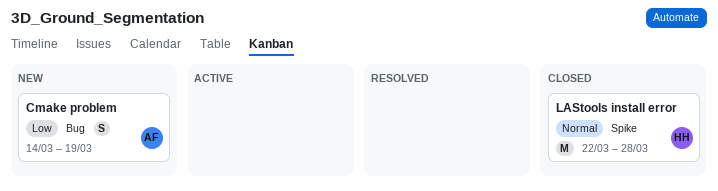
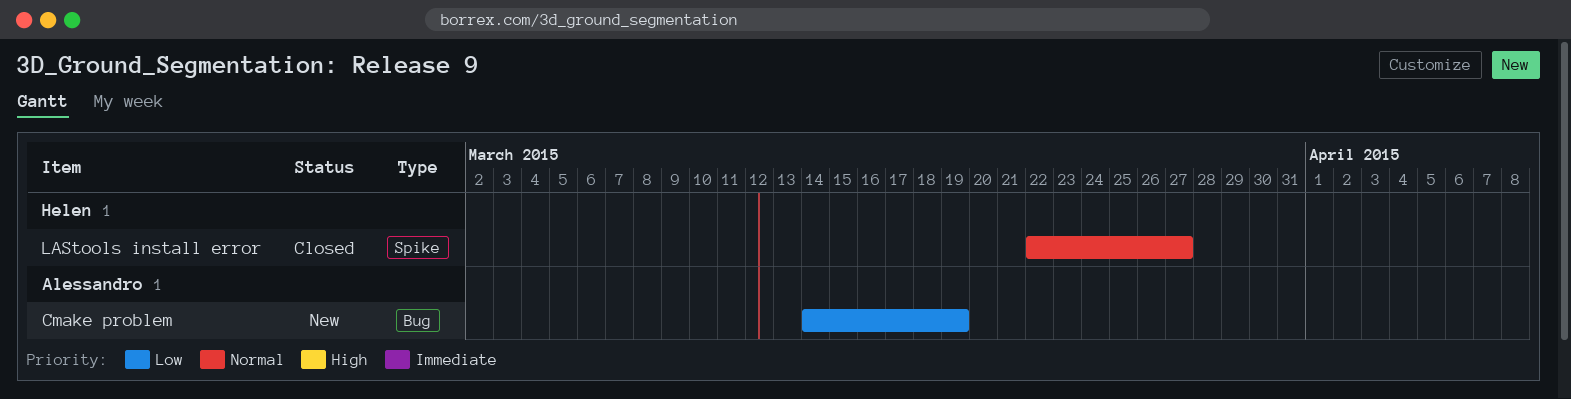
LAStools install error, due: Mar 28 -> Mar 27

